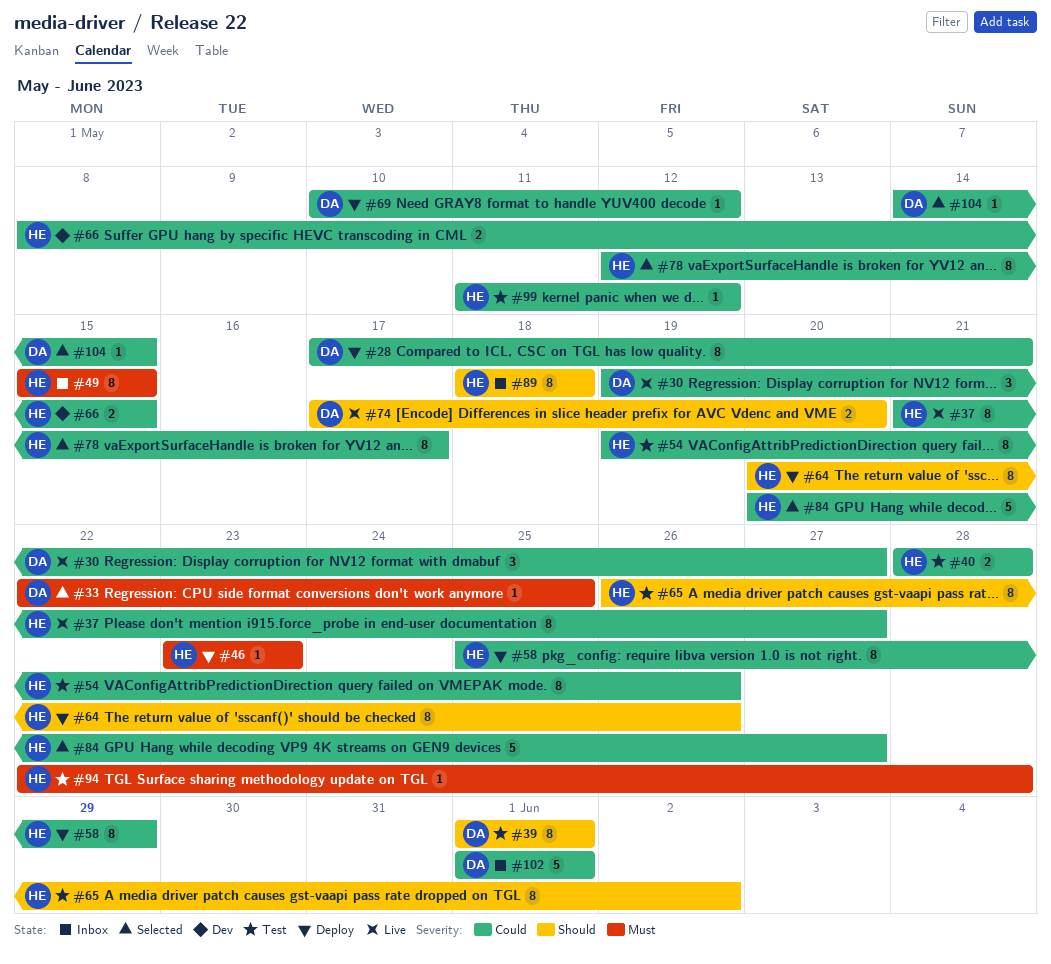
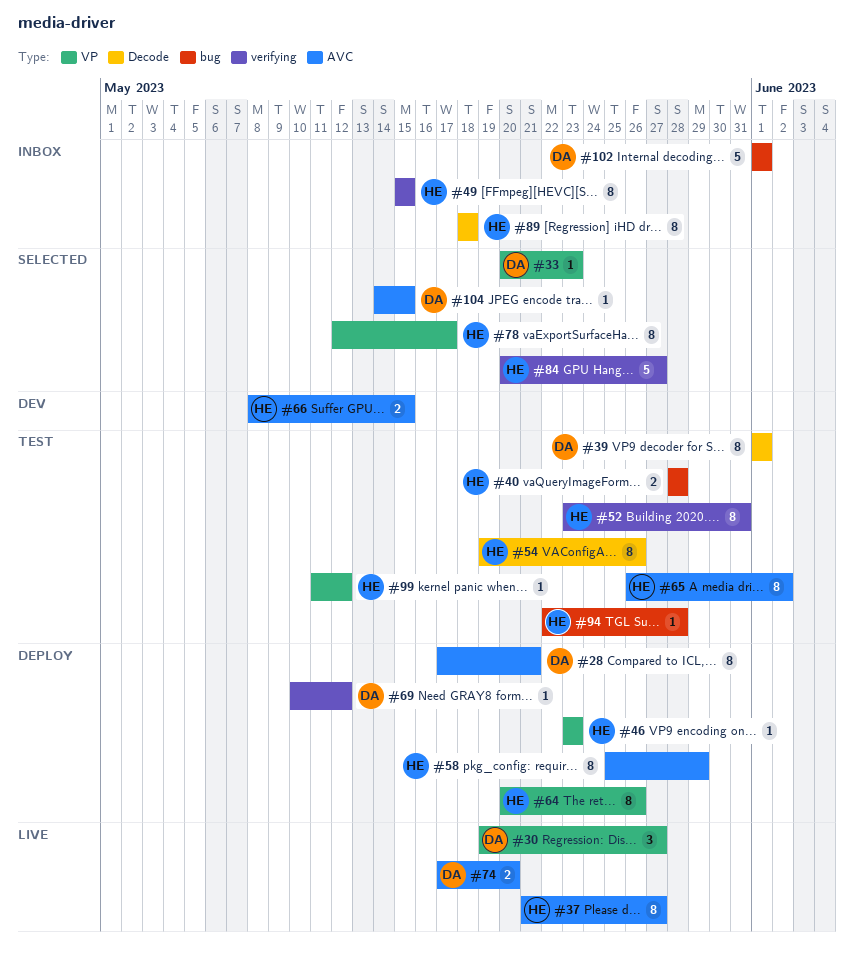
#33, start: May 22 -> May 20
#33, due: May 25 -> May 23
#52: none -> present

